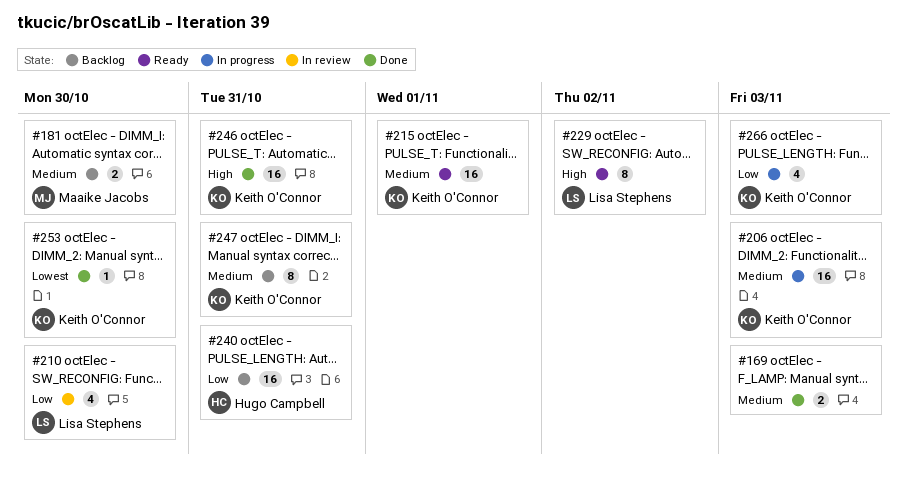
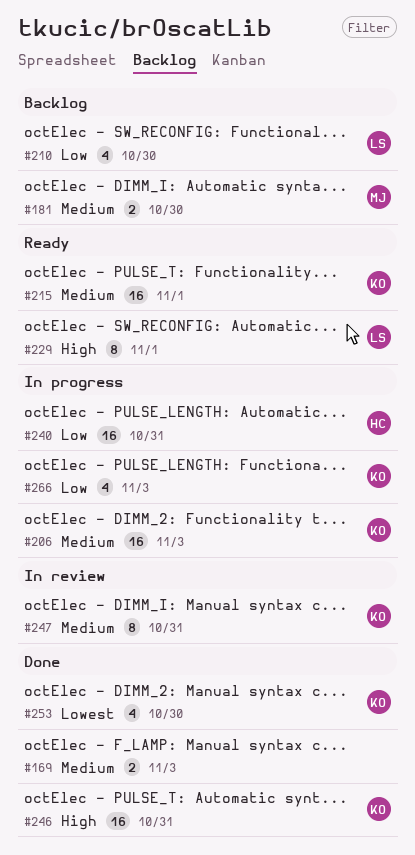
#210, status: In review -> Backlog
#229, due: Nov 2 -> Nov 1
#240, status: Backlog -> In progress
#247, status: Backlog -> In review
#253, estimate: 1 -> 4

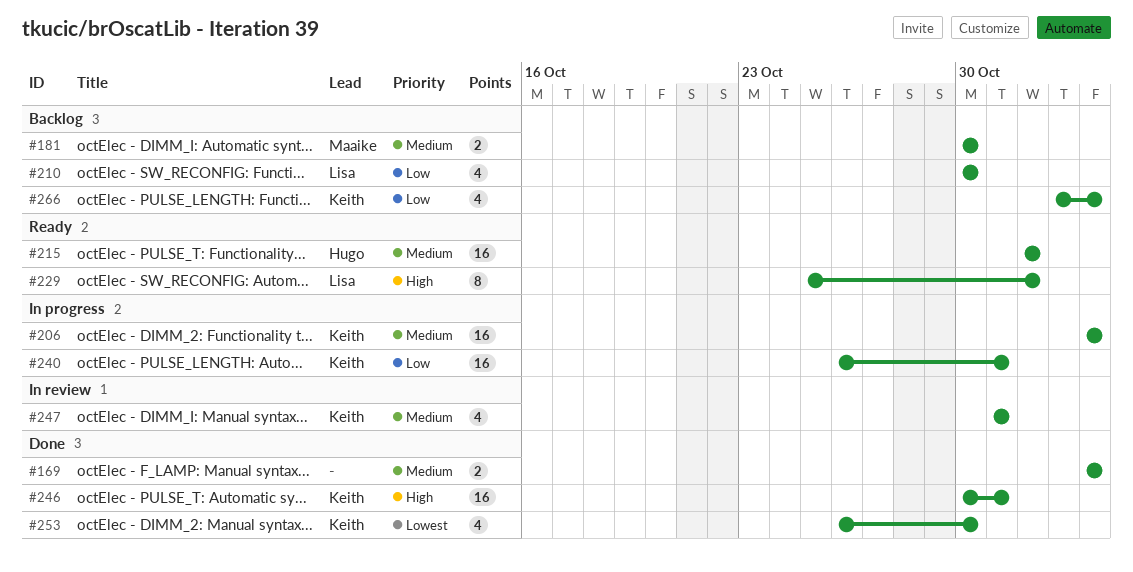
#215, owner: Keith -> Hugo
#240, owner: Hugo -> Keith
#247, estimate: 8 -> 4
#266, status: In progress -> Backlog

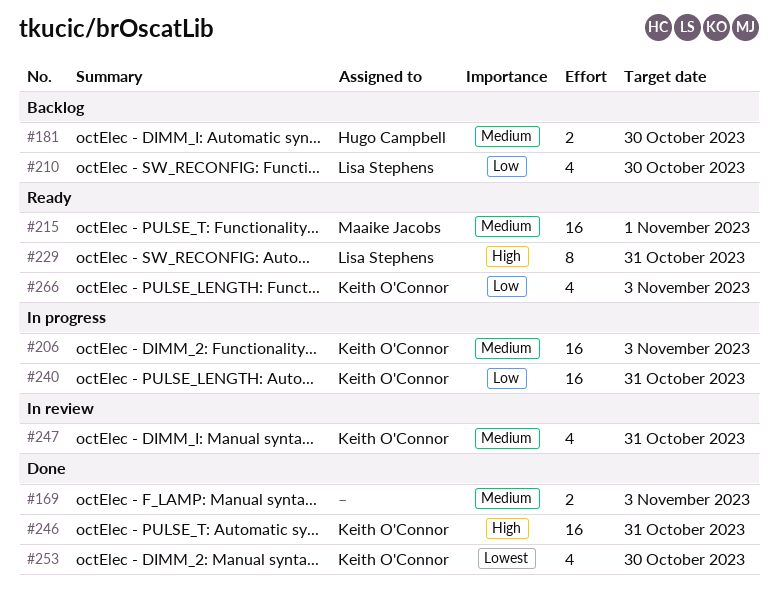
#181, owner: Maaike Jacobs -> Hugo Campbell
#215, owner: Hugo Campbell -> Maaike Jacobs
#229, due: Nov 1 -> Oct 31
#266, status: Backlog -> Ready

